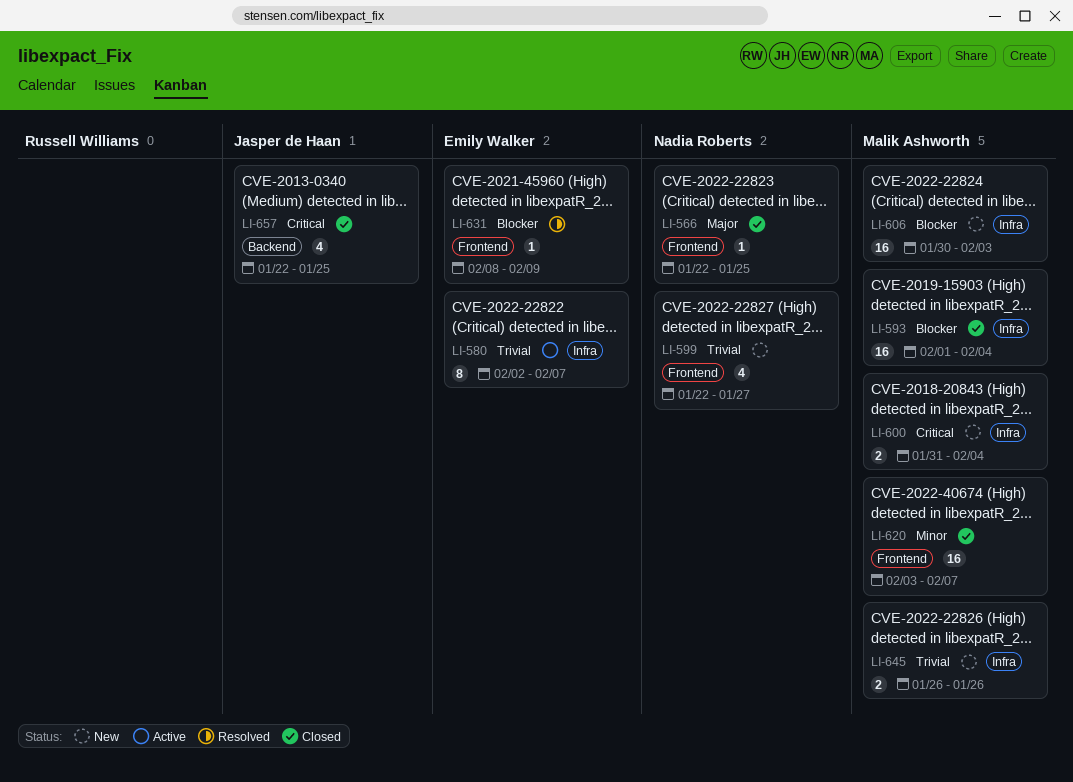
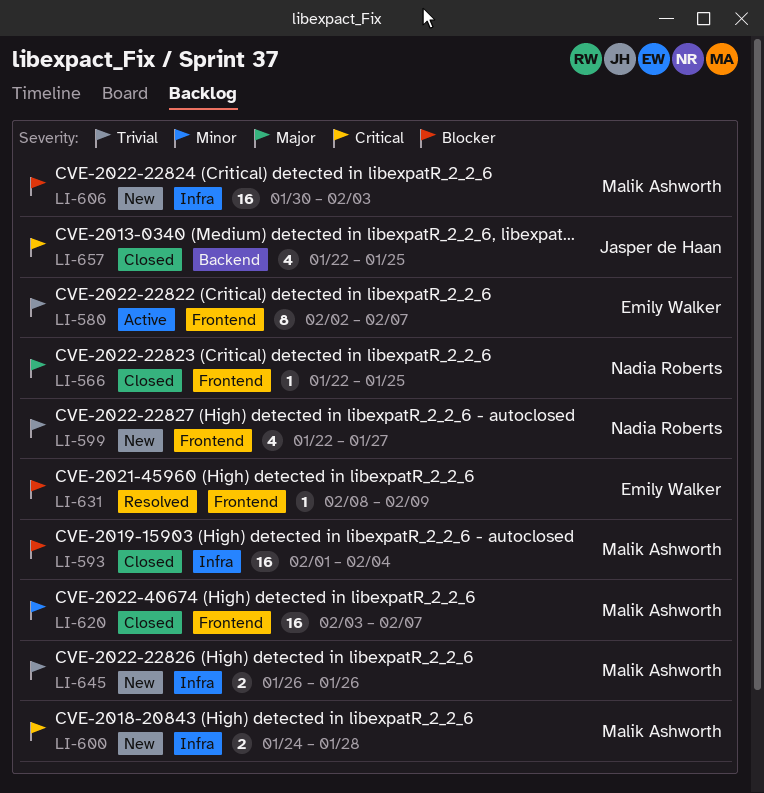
LI-580, label: Infra -> Frontend
LI-600, start: Jan 31 -> Jan 24
LI-600, due: Feb 4 -> Jan 28

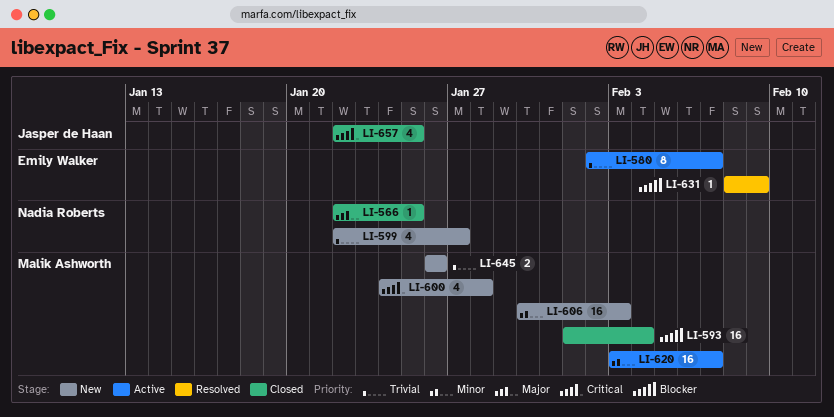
LI-600, estimate: 2 -> 4
LI-606, priority: Blocker -> Minor
LI-620, status: Closed -> Active

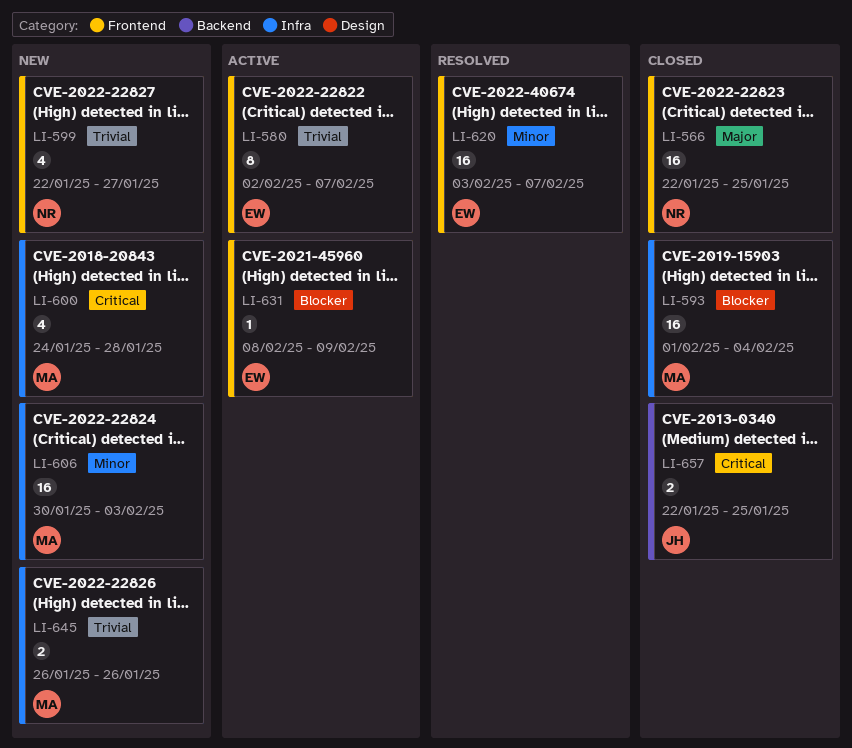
LI-566, estimate: 1 -> 16
LI-620, status: Active -> Resolved
LI-620, owner: Malik Ashworth -> Emily Walker
LI-631, status: Resolved -> Active
LI-657, estimate: 4 -> 2

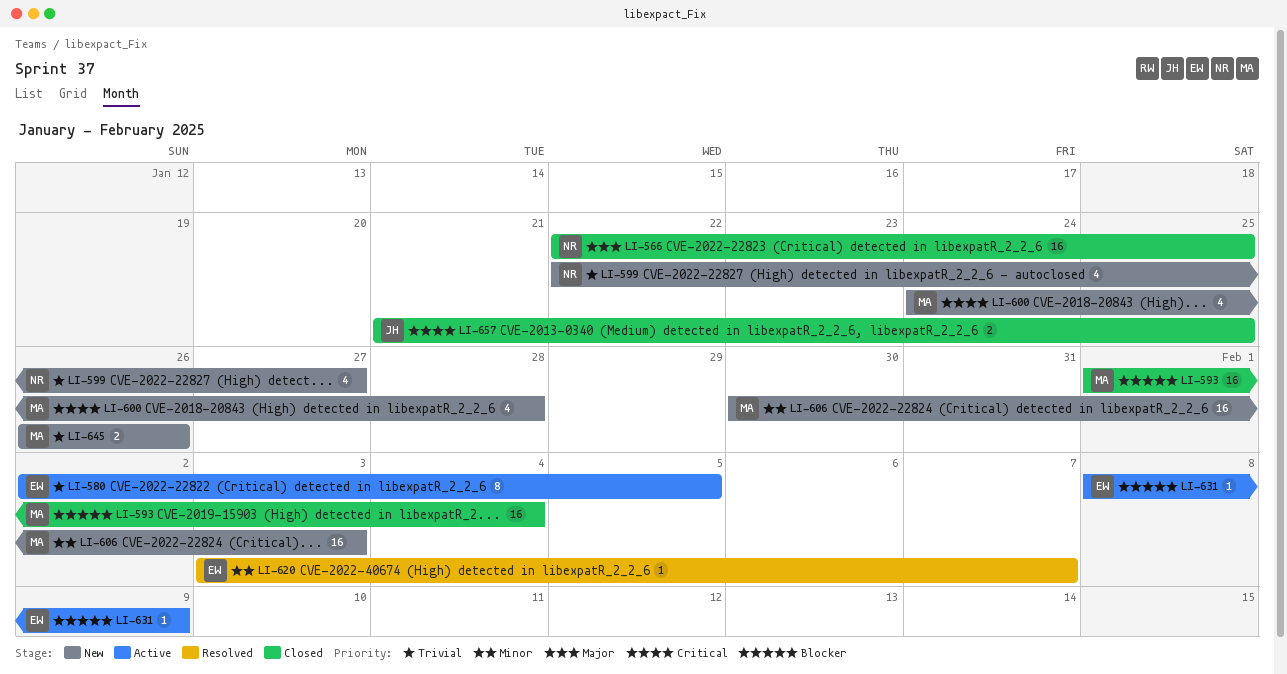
LI-580, due: Feb 7 -> Feb 5
LI-620, estimate: 16 -> 1
LI-657, start: Jan 22 -> Jan 21

